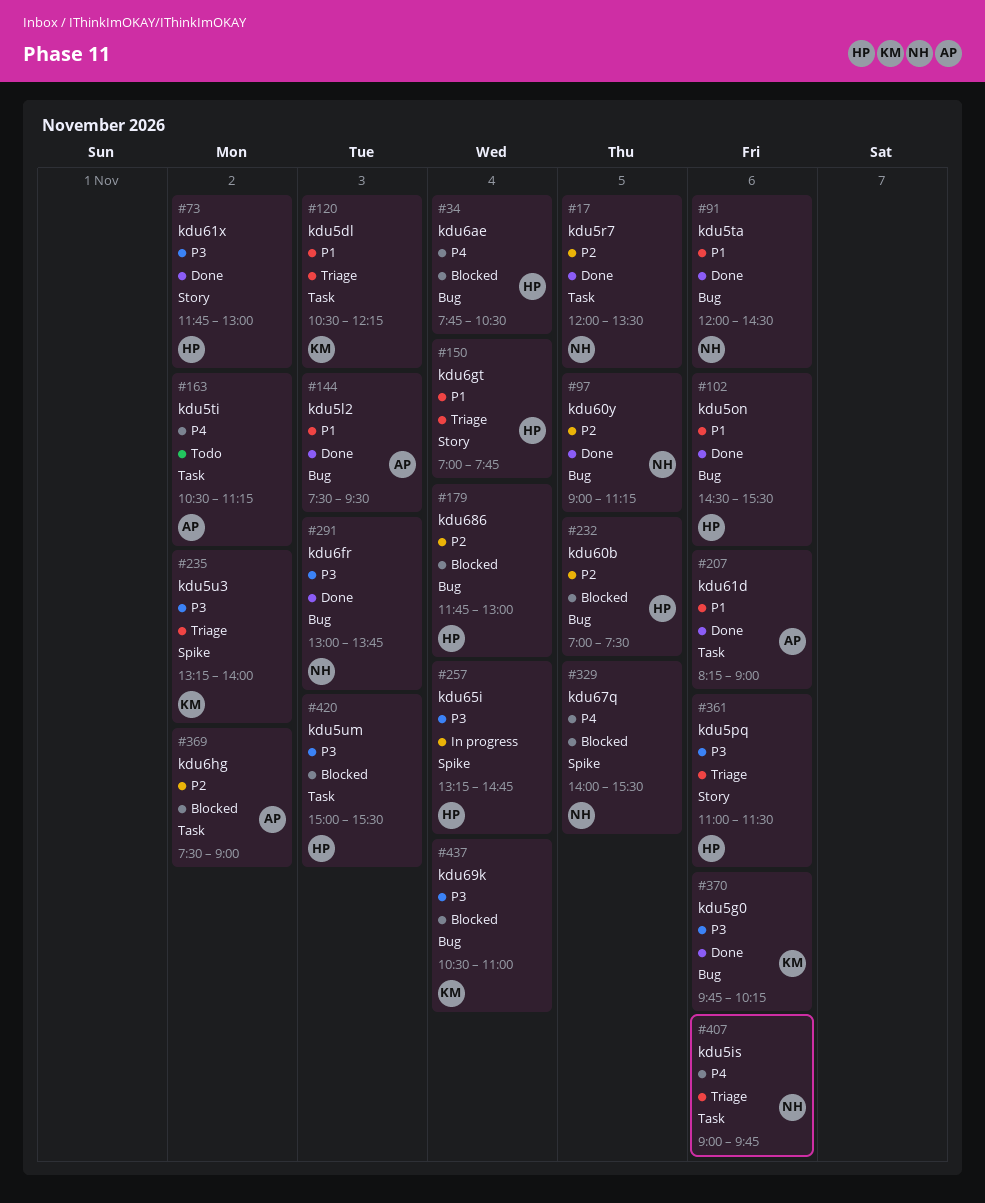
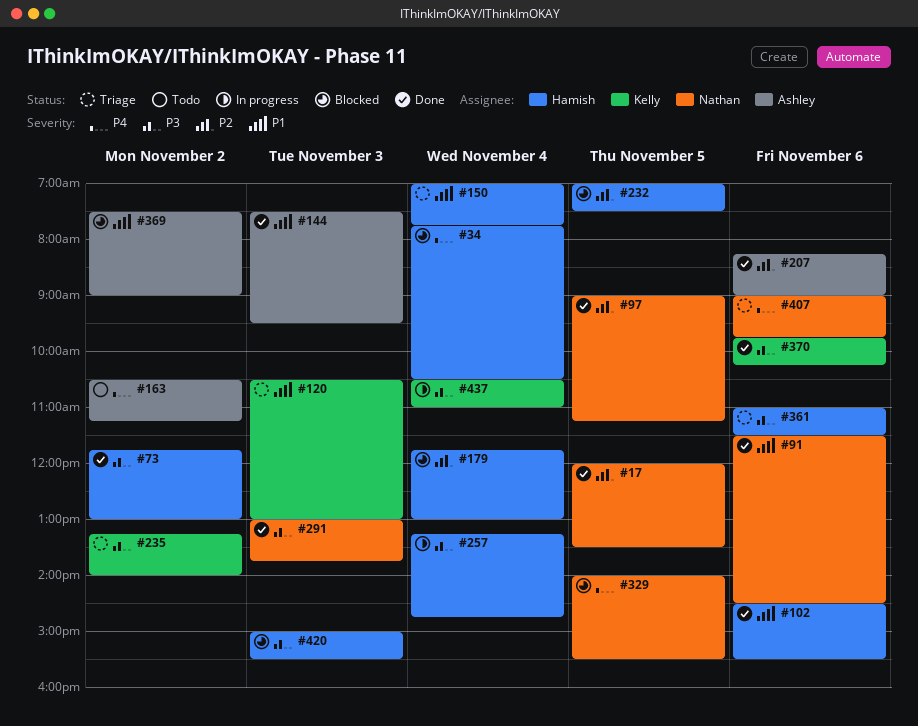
#91, begins: 12:00 -> 11:30
#120, ends: 12:15 -> 13:00
#207, priority: P1 -> P2
#369, priority: P2 -> P1
#437, status: Blocked -> In progress

